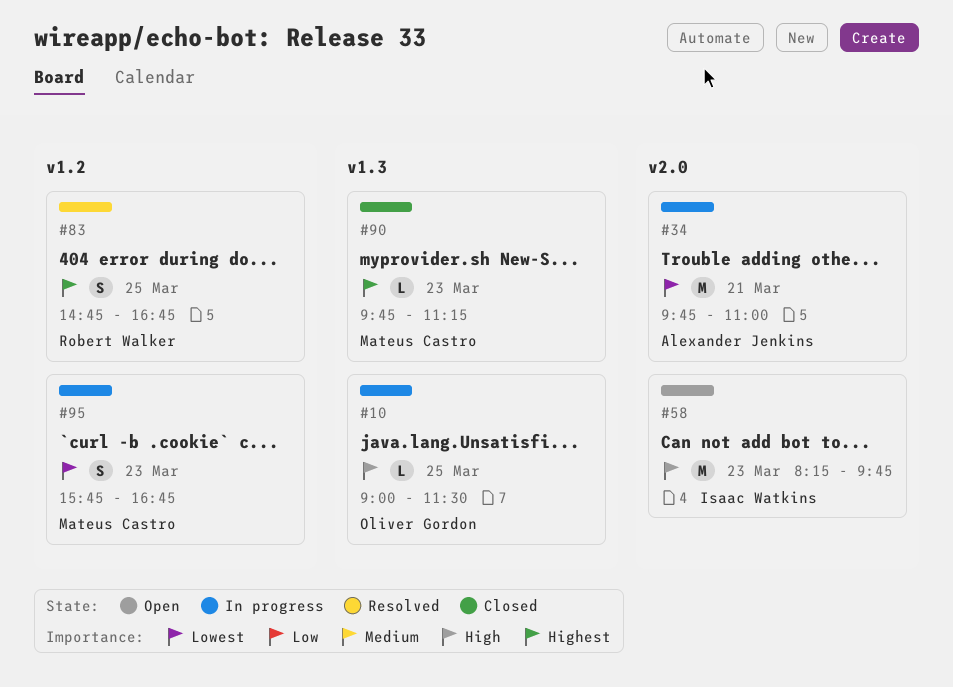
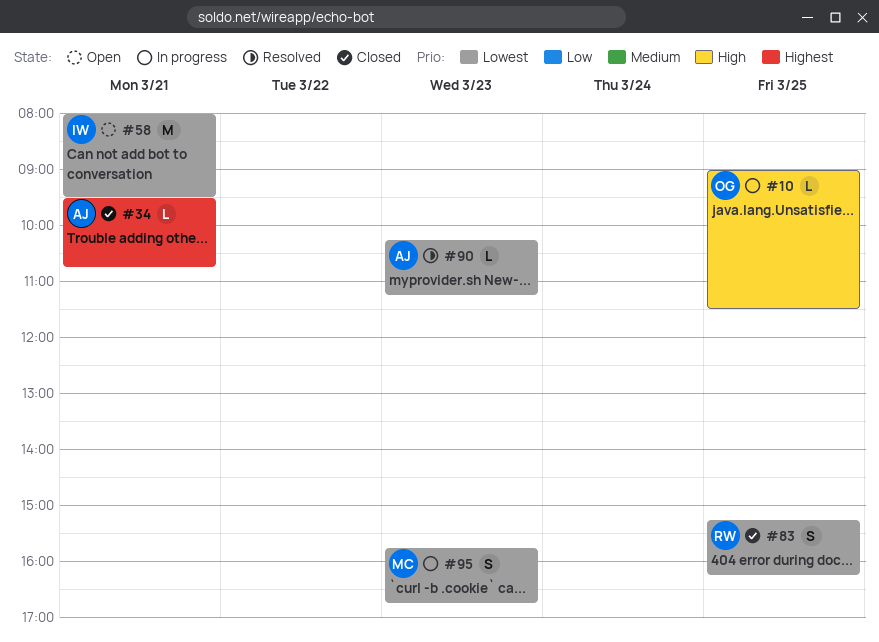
#34, status: In progress -> Closed
#34, priority: Lowest -> Highest
#34, estimate: M -> L
#34, begins: 09:45 -> 09:30
#34, ends: 11:00 -> 10:45
#58, priority: High -> Lowest
#58, day: Mar 23 -> Mar 21
#58, begins: 08:15 -> 08:00
#58, ends: 09:45 -> 09:30
#83, status: Resolved -> Closed
#83, priority: Highest -> Lowest
#83, begins: 14:45 -> 15:15
#83, ends: 16:45 -> 16:15
#90, status: Closed -> Resolved
#90, owner: Mateus Castro -> Alexander Jenkins
#90, priority: Highest -> Lowest
#90, begins: 09:45 -> 10:15

